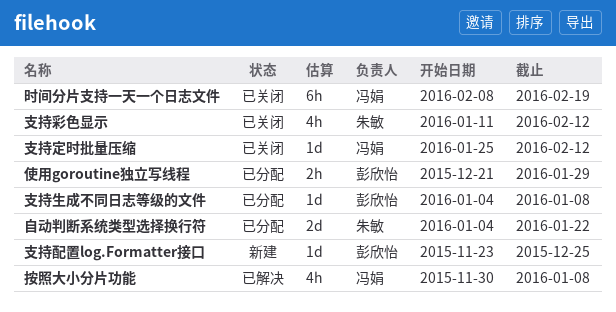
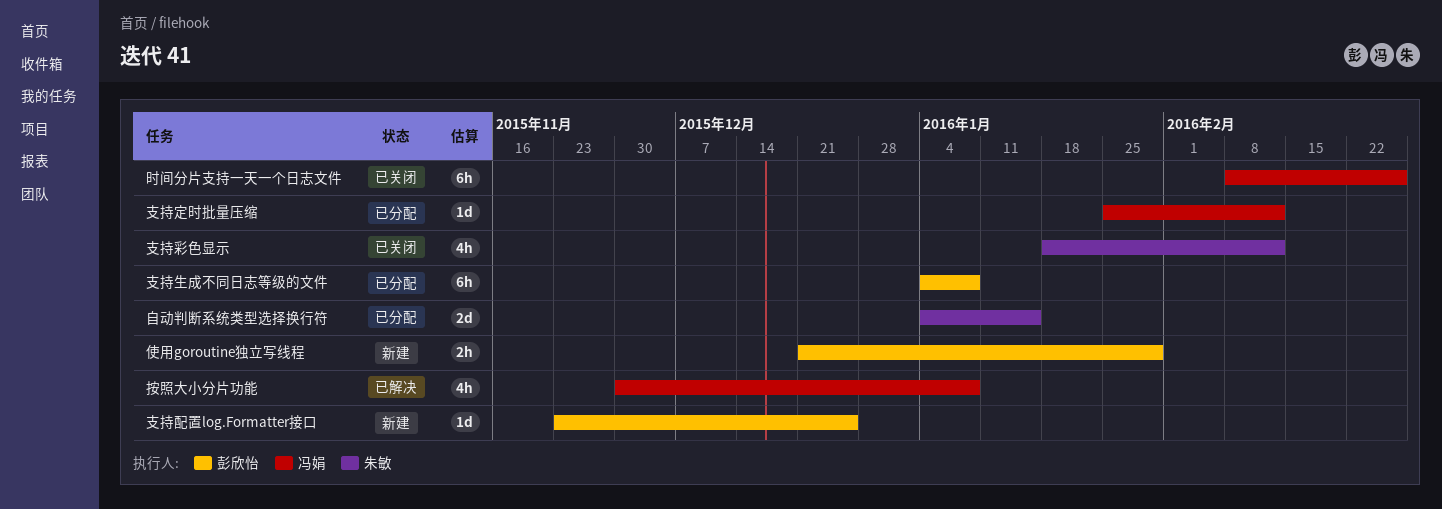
使用goroutine独立写线程, status: 已分配 -> 新建
支持定时批量压缩, status: 已关闭 -> 已分配
支持彩色显示, start: Jan 11 -> Jan 18
支持生成不同日志等级的文件, estimate: 1d -> 6h
时间分片支持一天一个日志文件, due: Feb 19 -> Feb 26
自动判断系统类型选择换行符, due: Jan 22 -> Jan 15

